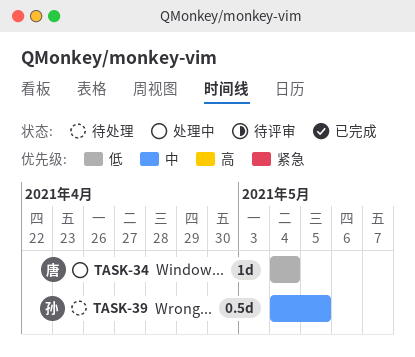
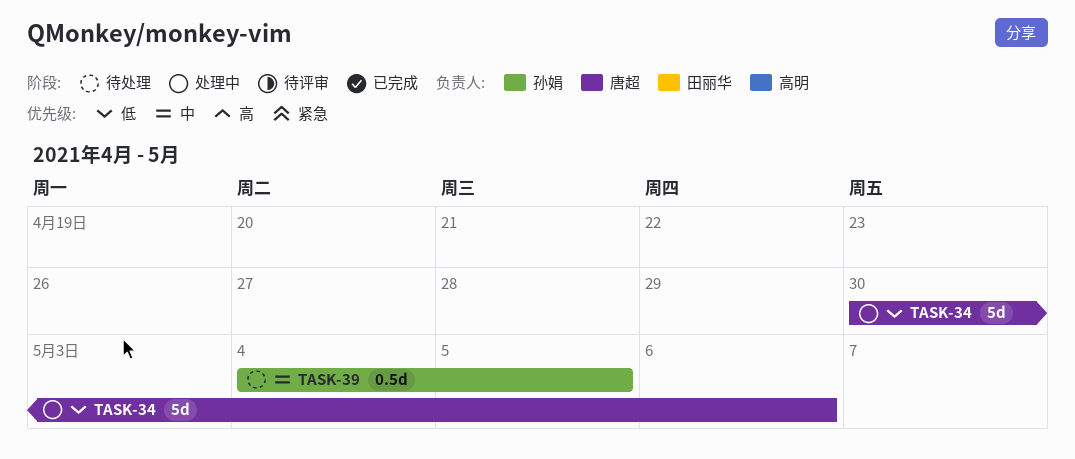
TASK-34, estimate: 1d -> 5d
TASK-34, start: May 4 -> Apr 30
TASK-34, due: May 4 -> May 6

